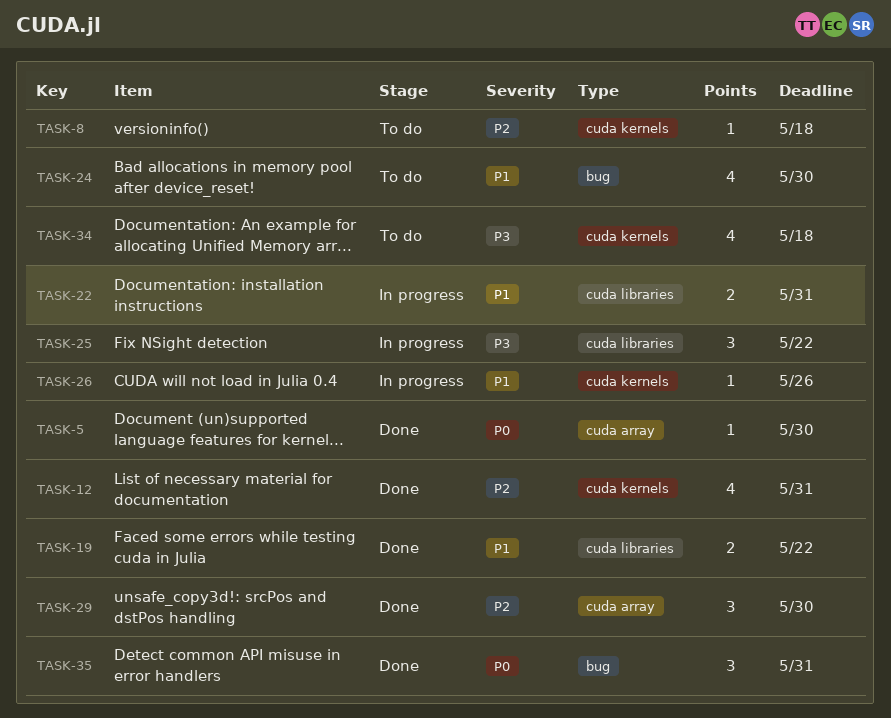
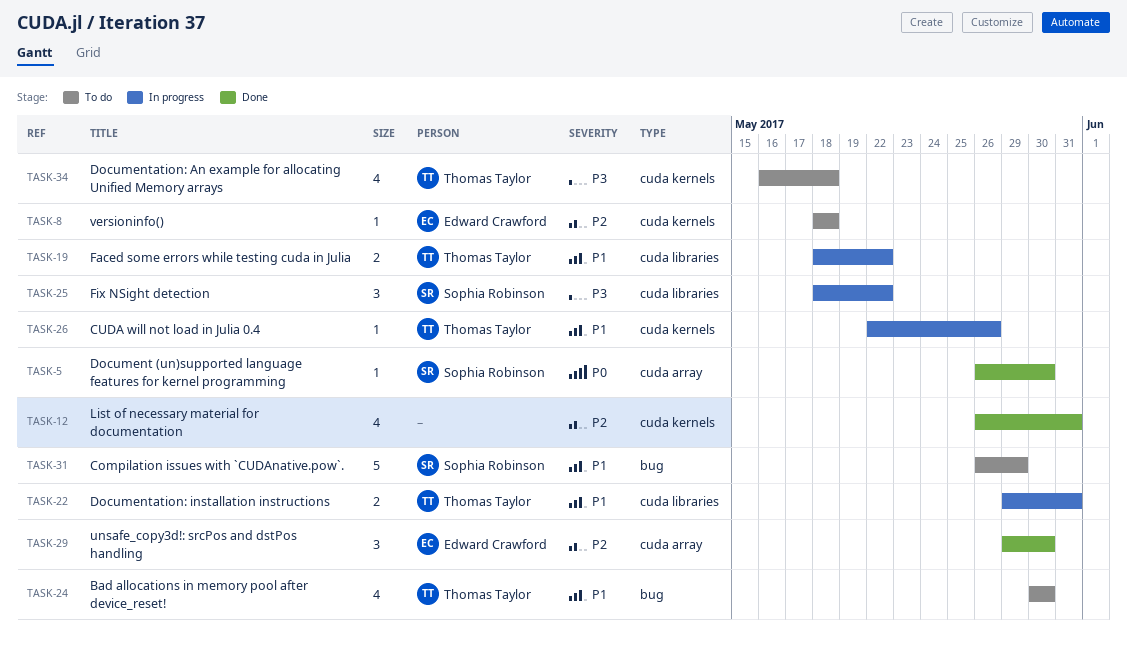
TASK-19, status: Done -> In progress
TASK-31: none -> present
TASK-35: present -> none

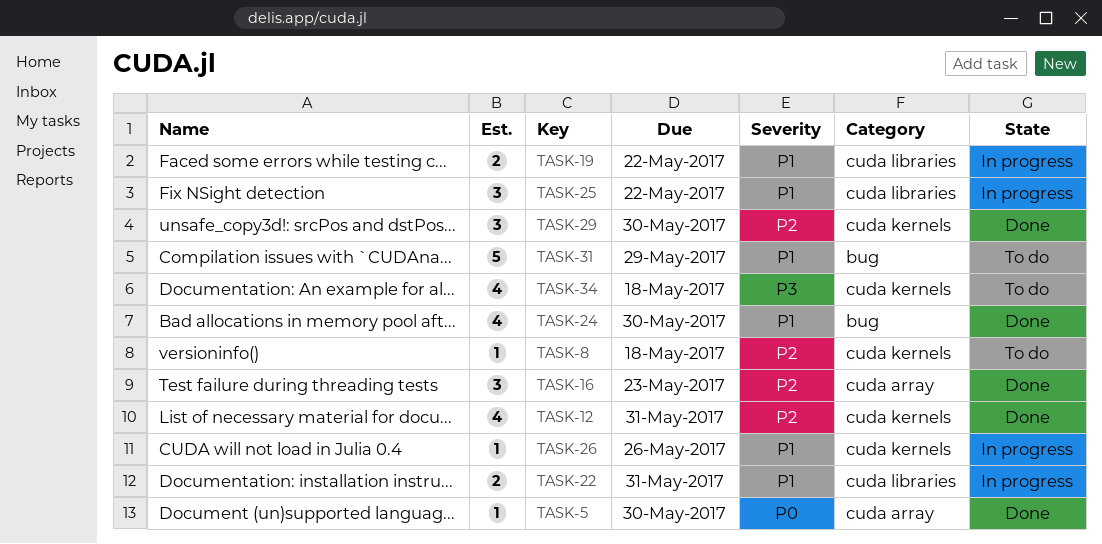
TASK-16: none -> present
TASK-24, status: To do -> Done
TASK-25, priority: P3 -> P1
TASK-29, label: cuda array -> cuda kernels

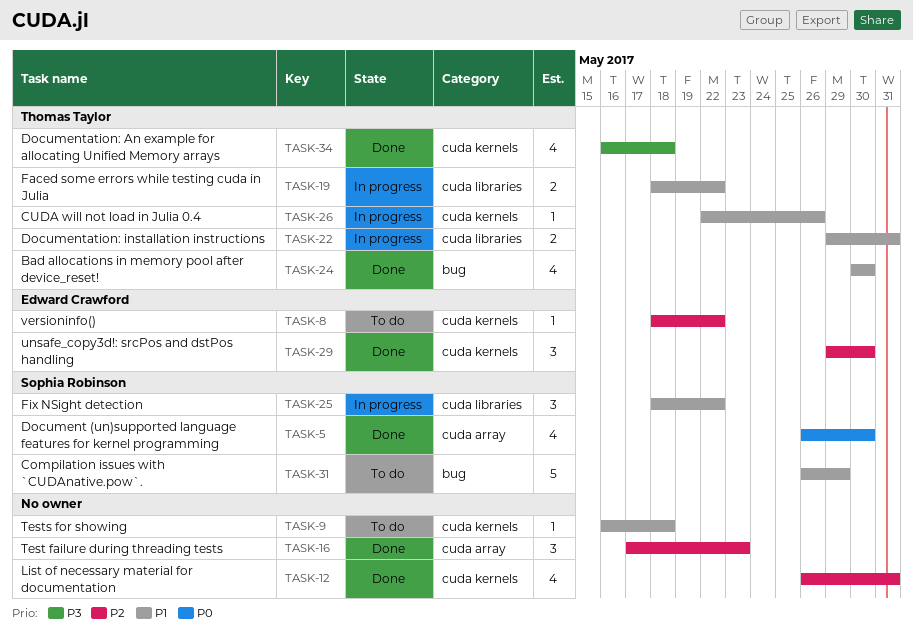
TASK-5, estimate: 1 -> 4
TASK-8, due: May 18 -> May 22
TASK-9: none -> present
TASK-34, status: To do -> Done

